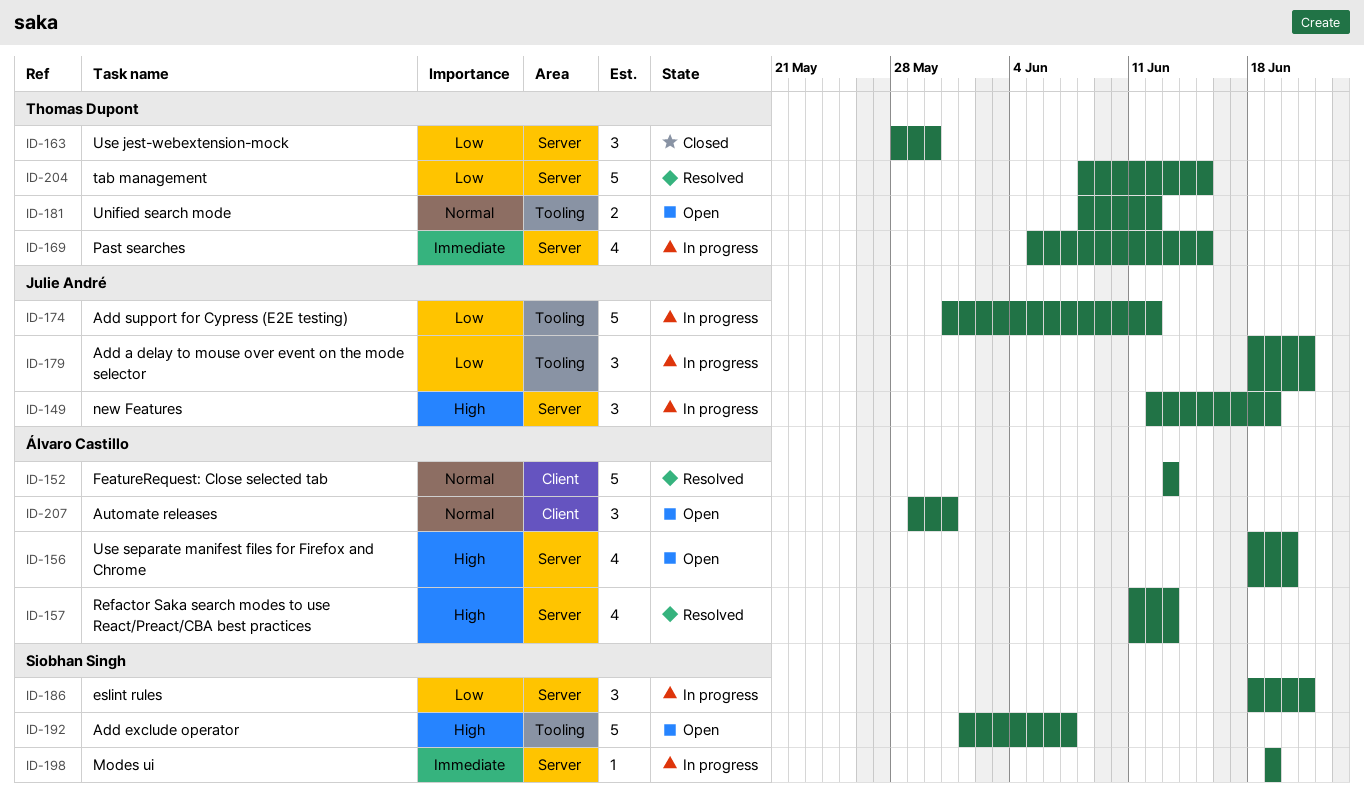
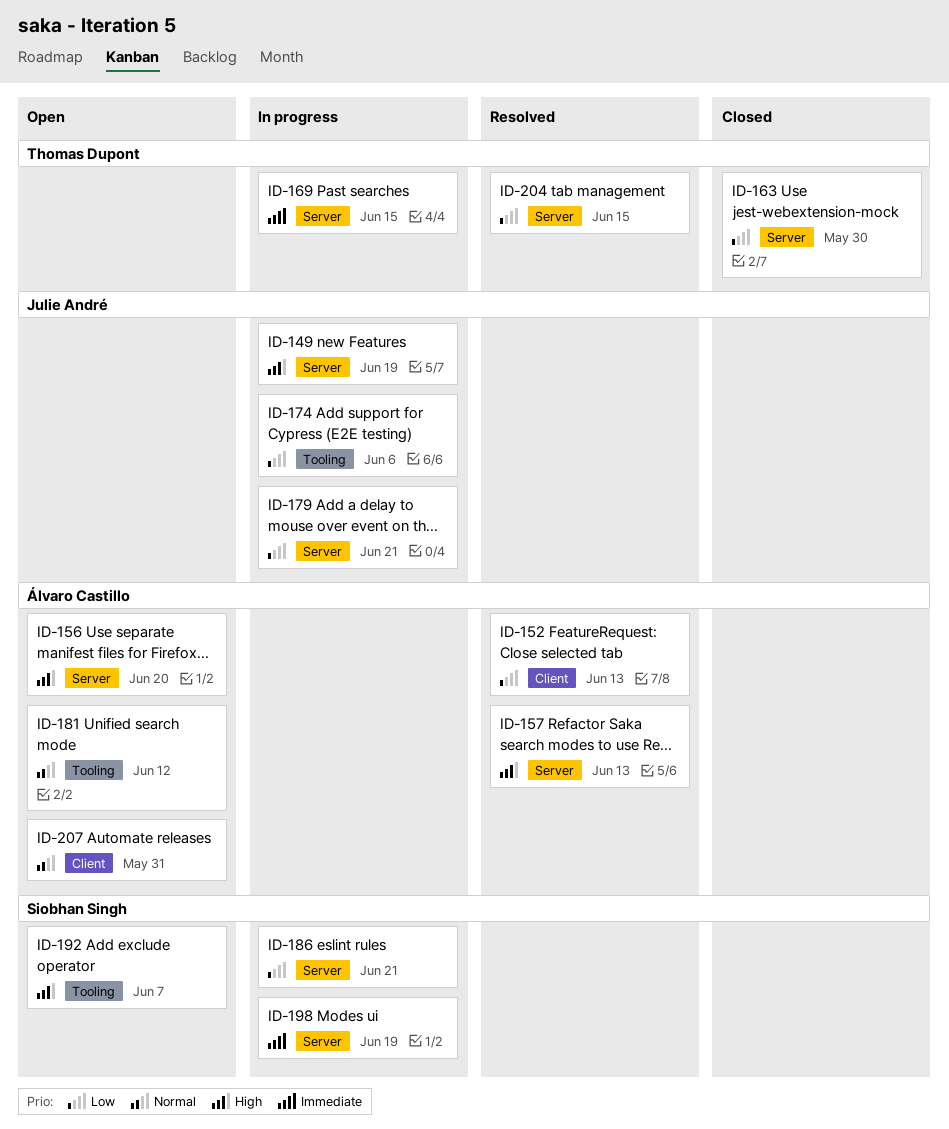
ID-152, priority: Normal -> Low
ID-174, due: Jun 12 -> Jun 6
ID-179, label: Tooling -> Server
ID-181, owner: Thomas Dupont -> Álvaro Castillo

